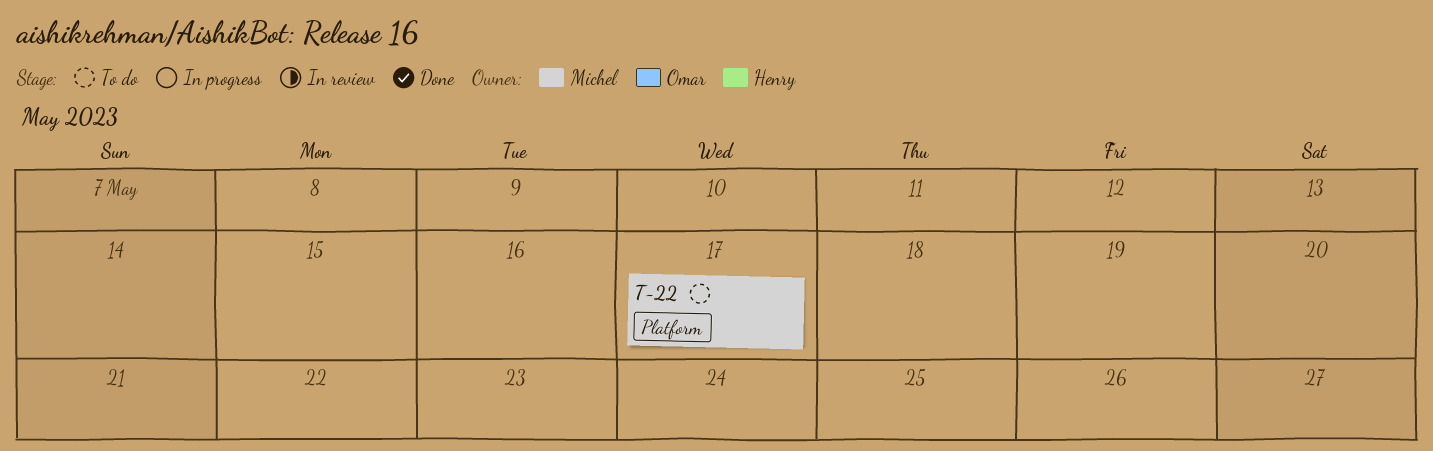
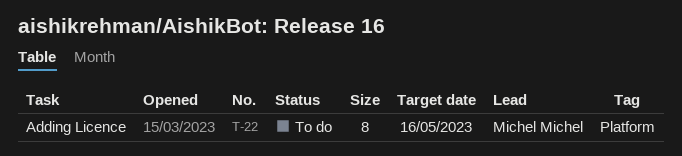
T-22, due: May 17 -> May 16

